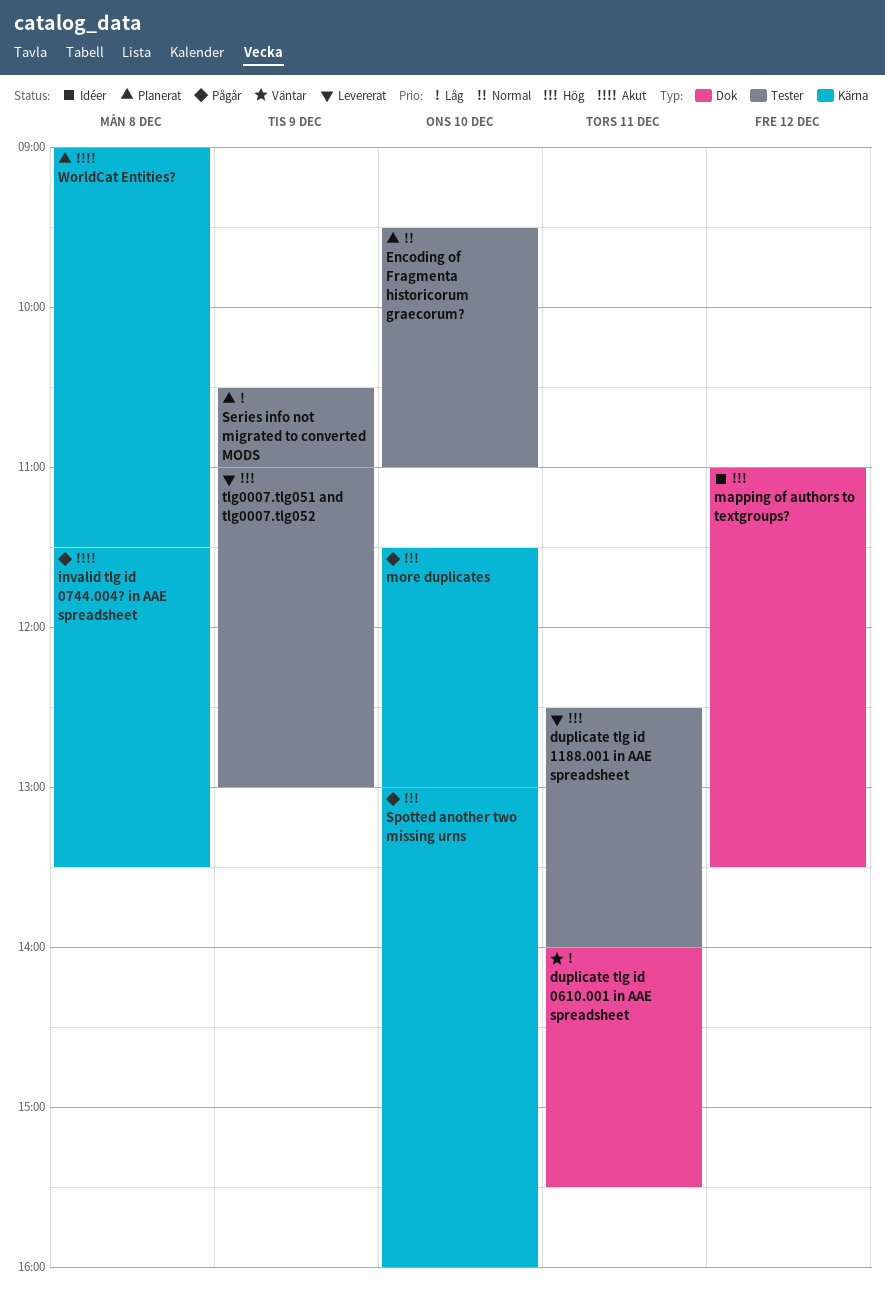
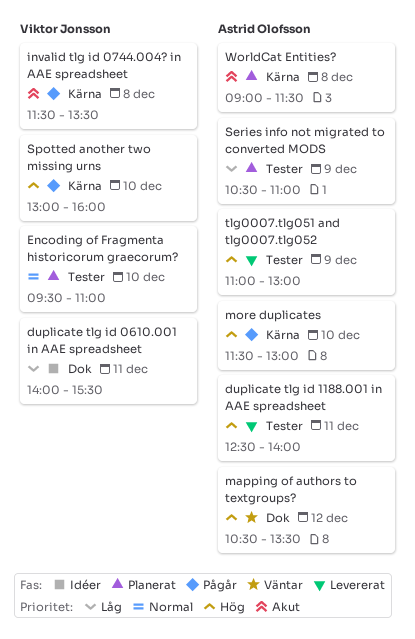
duplicate tlg id 0610.001 in AAE spreadsheet, status: Väntar -> Idéer
mapping of authors to textgroups?, status: Idéer -> Väntar
mapping of authors to textgroups?, begins: 11:00 -> 10:30

